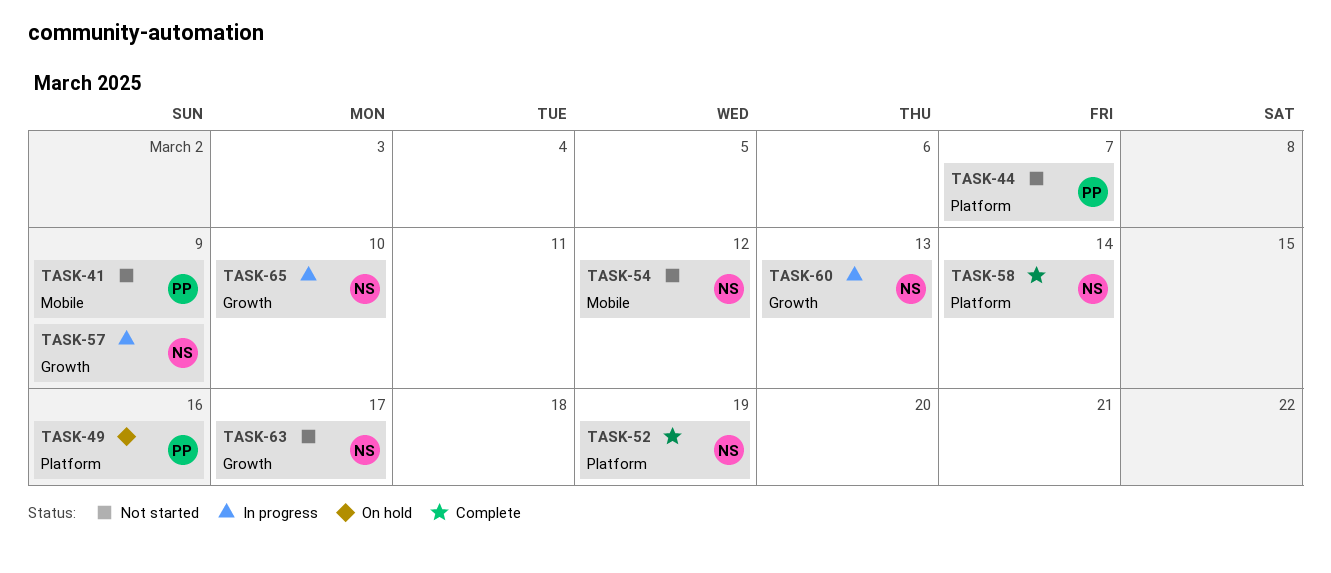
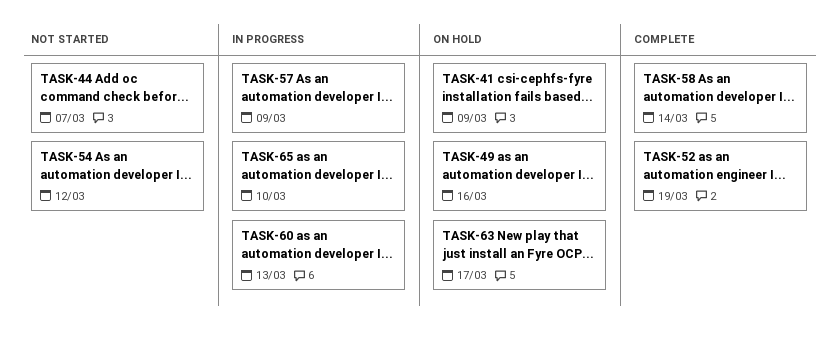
TASK-41, status: Not started -> On hold
TASK-63, status: Not started -> On hold

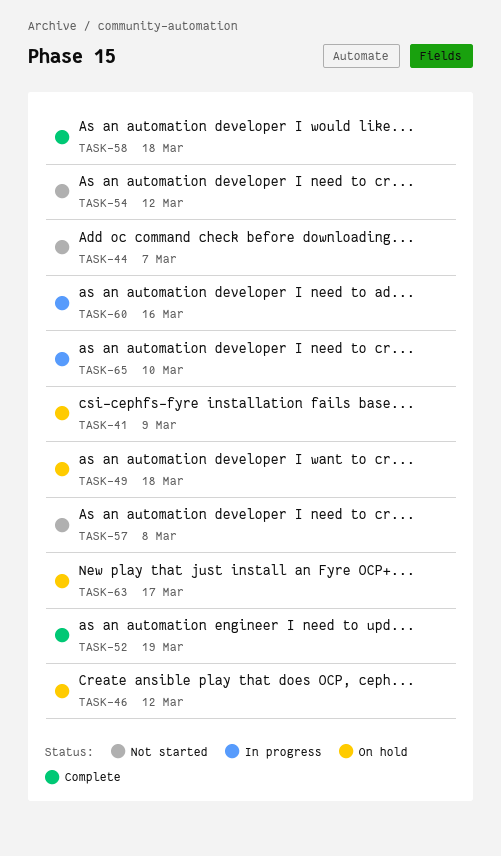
TASK-46: none -> present
TASK-49, due: Mar 16 -> Mar 18
TASK-57, status: In progress -> Not started
TASK-57, due: Mar 9 -> Mar 8
TASK-58, due: Mar 14 -> Mar 18
TASK-60, due: Mar 13 -> Mar 16

